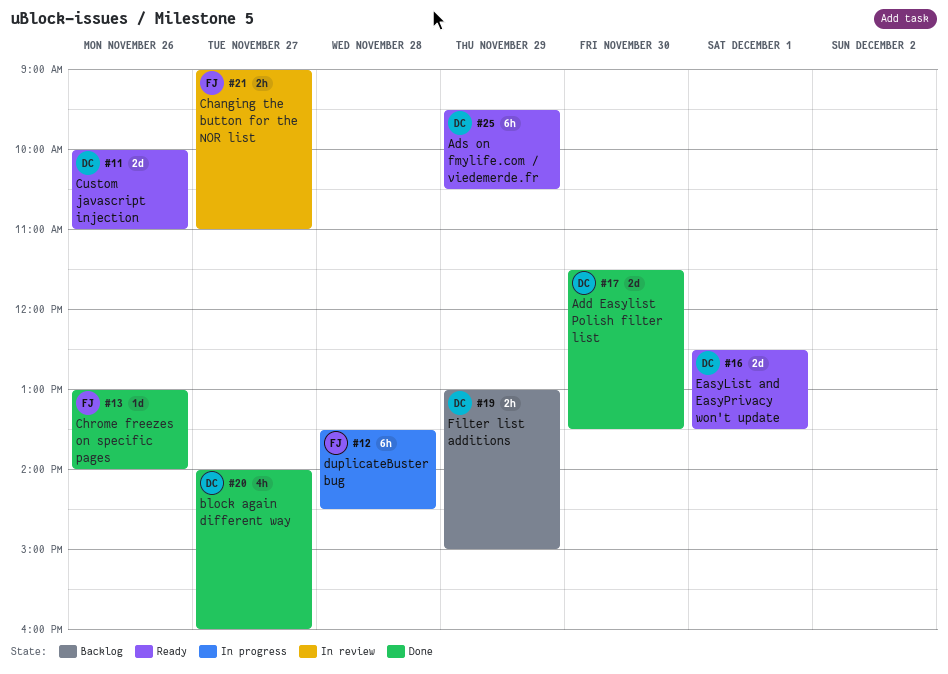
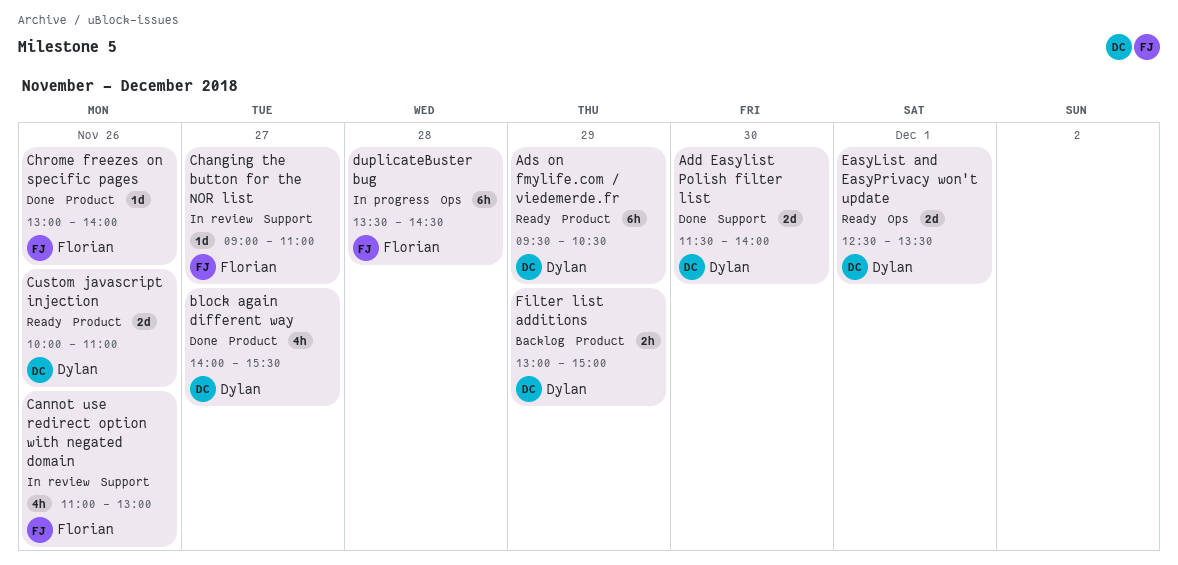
Add Easylist Polish filter list, ends: 13:30 -> 14:00
block again different way, ends: 16:00 -> 15:30
Cannot use redirect option with negated domain: none -> present
Changing the button for the NOR list, estimate: 2h -> 1d

